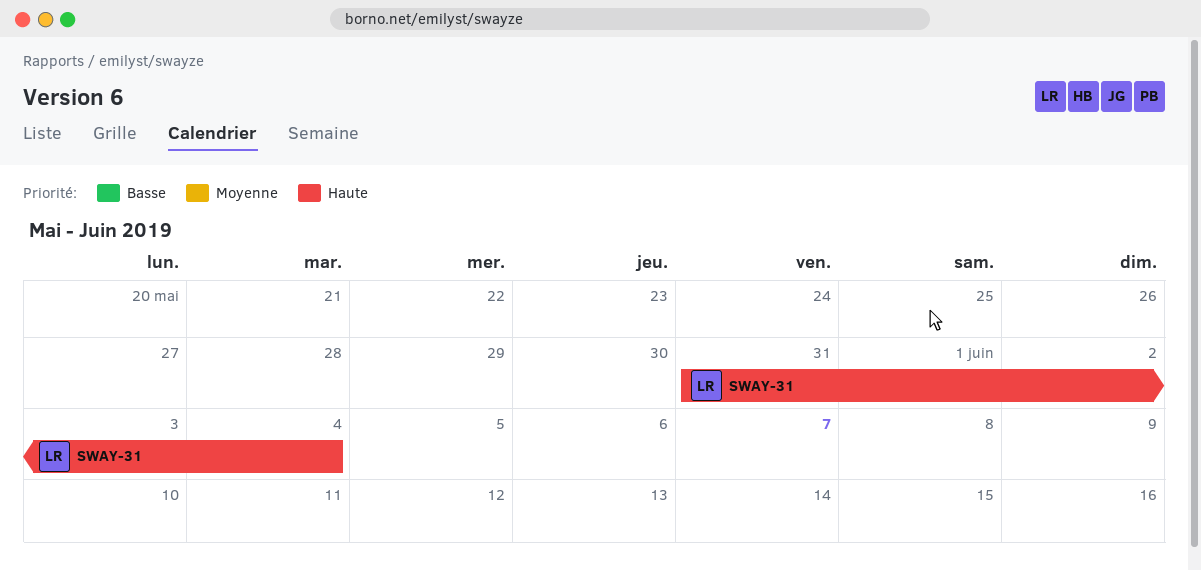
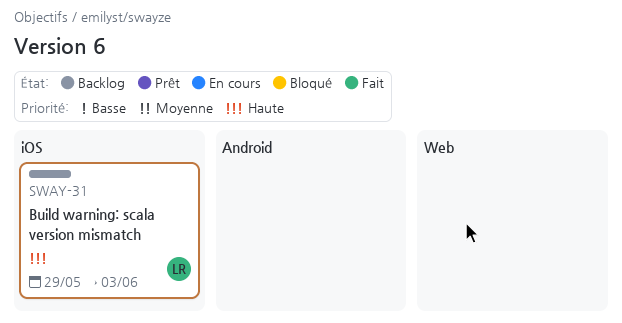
SWAY-31, start: May 31 -> May 29
SWAY-31, due: Jun 4 -> Jun 3

